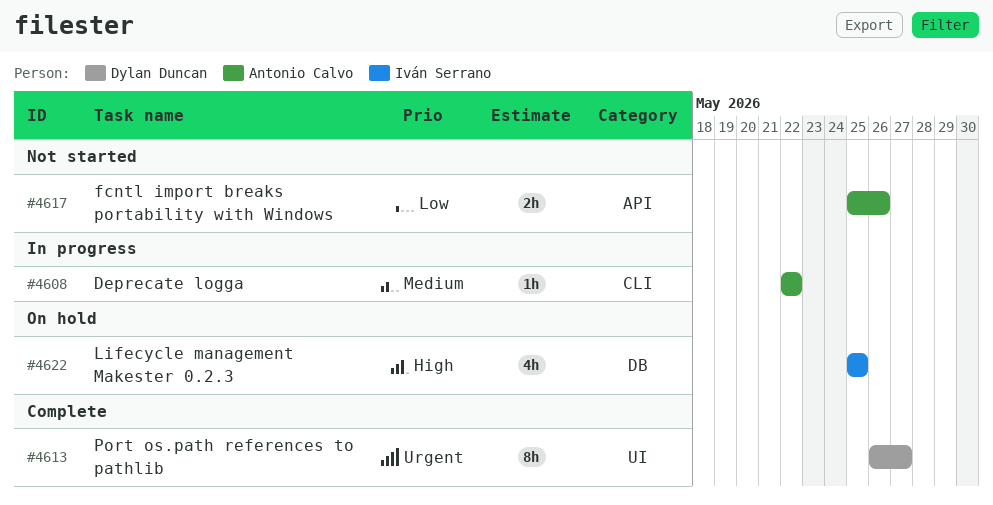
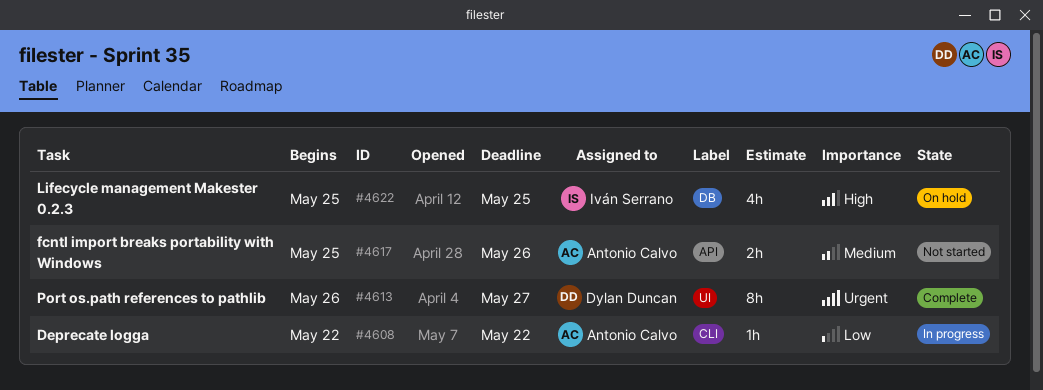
#4608, priority: Medium -> Low
#4617, priority: Low -> Medium

